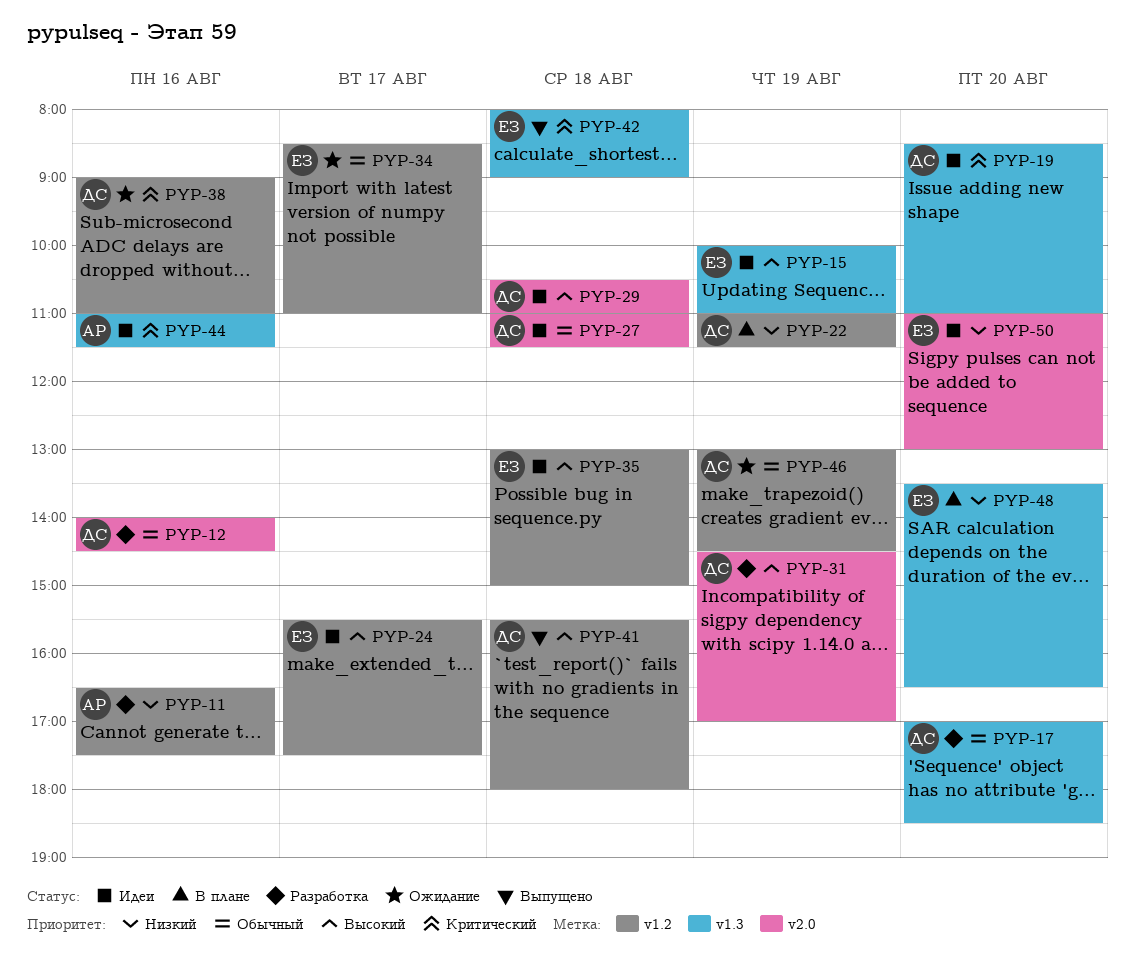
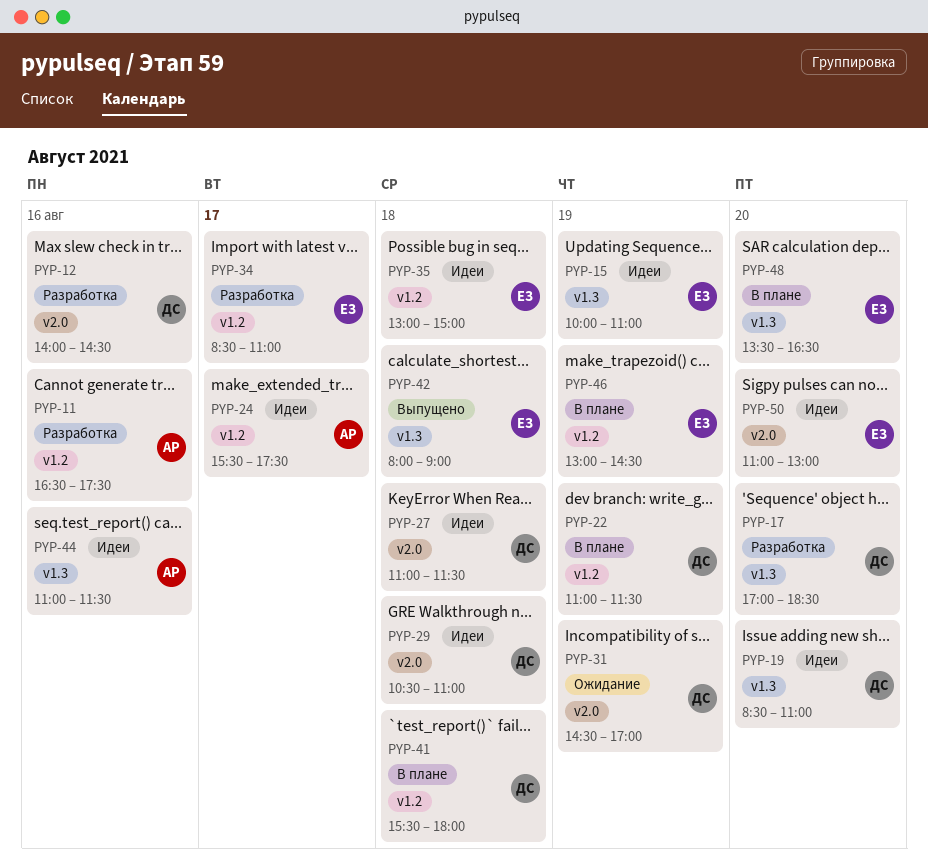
PYP-24, owner: ЕЗ -> АР
PYP-31, status: Разработка -> Ожидание
PYP-34, status: Ожидание -> Разработка
PYP-38: present -> none
PYP-41, status: Выпущено -> В плане
PYP-46, status: Ожидание -> В плане
PYP-46, owner: ДС -> ЕЗ

